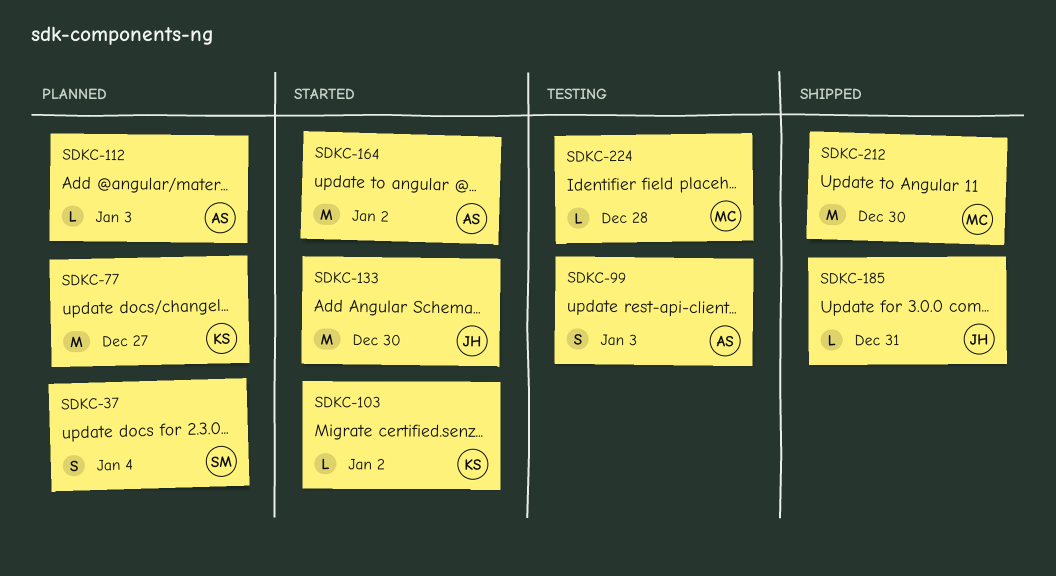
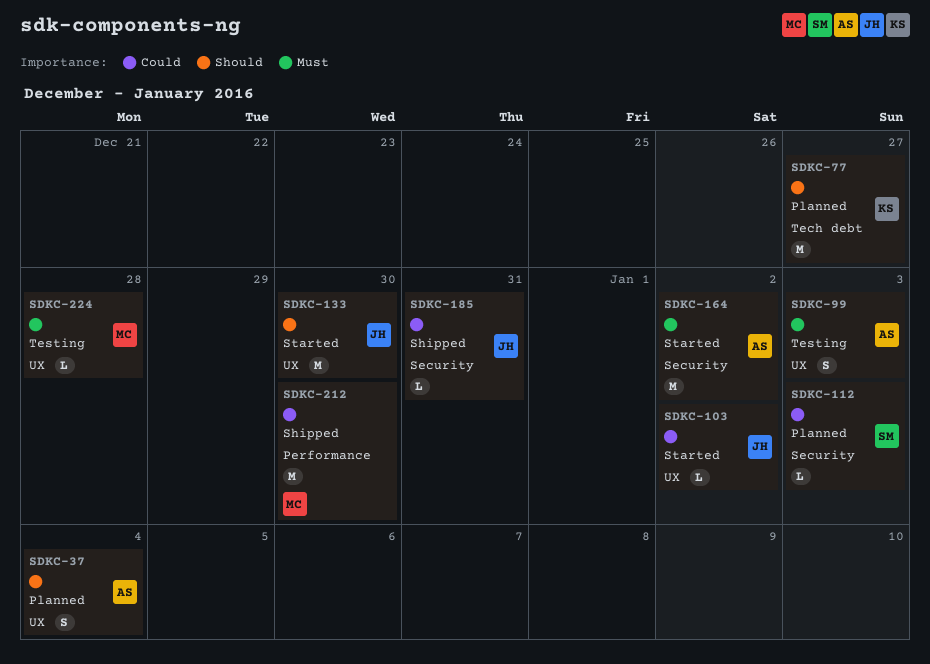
SDKC-37, owner: SM -> AS
SDKC-103, owner: KS -> JH
SDKC-112, owner: AS -> SM

